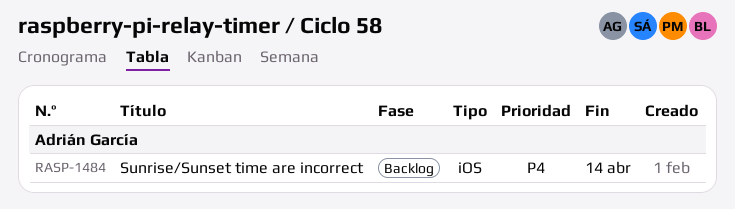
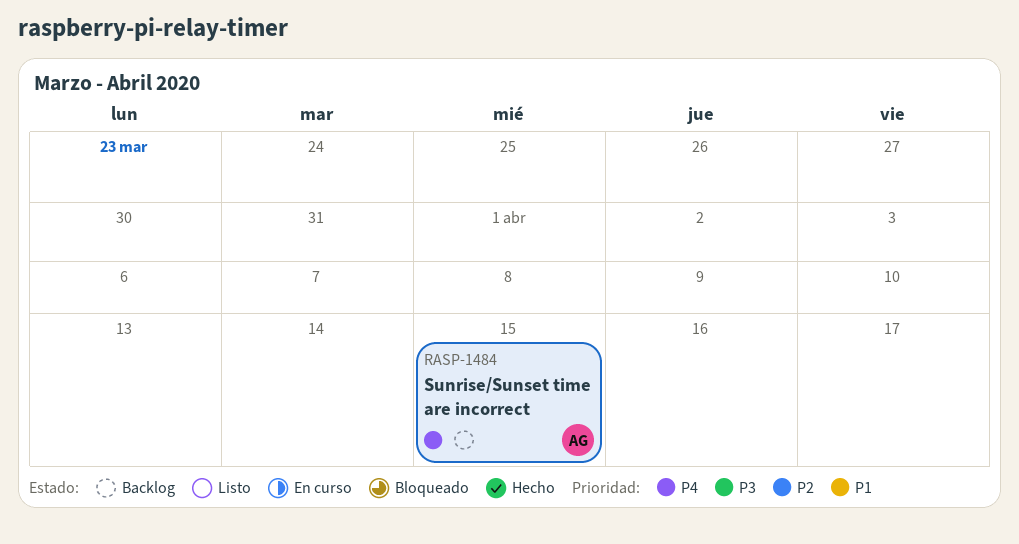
RASP-1484, due: Apr 14 -> Apr 15

